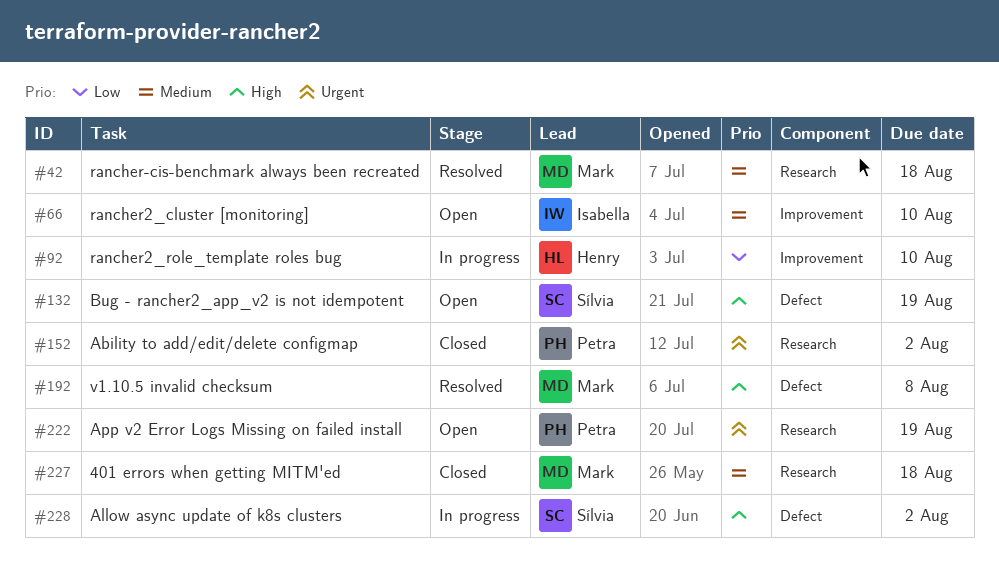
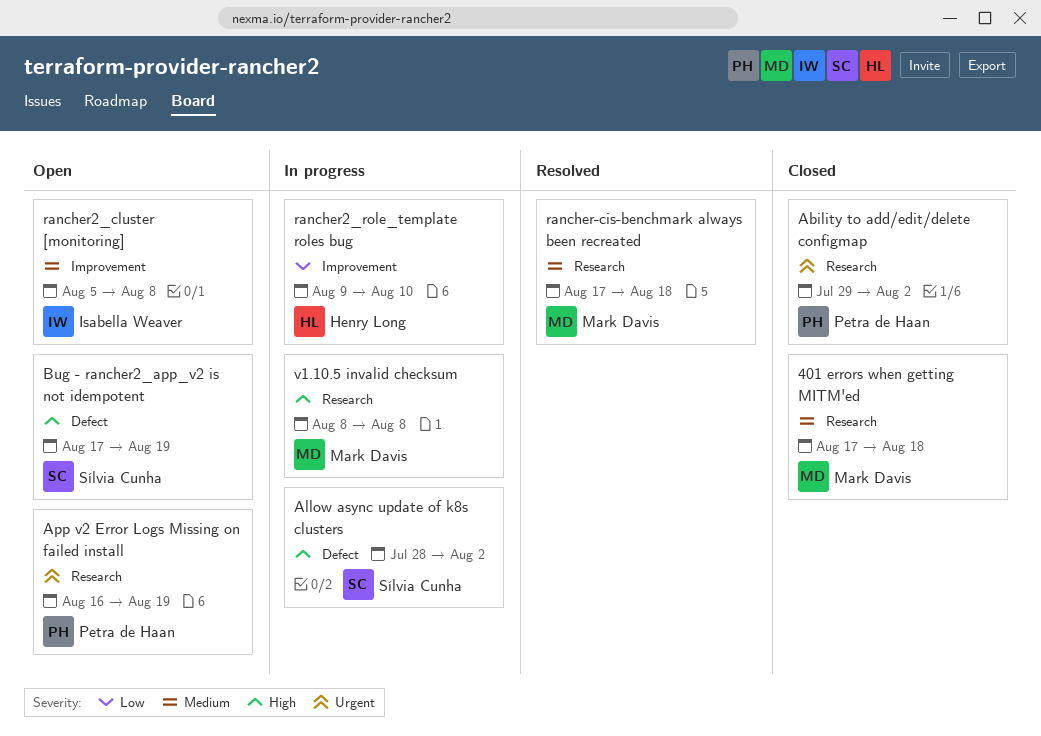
rancher2_cluster [monitoring], due: Aug 10 -> Aug 8
v1.10.5 invalid checksum, status: Resolved -> In progress
v1.10.5 invalid checksum, label: Defect -> Research

